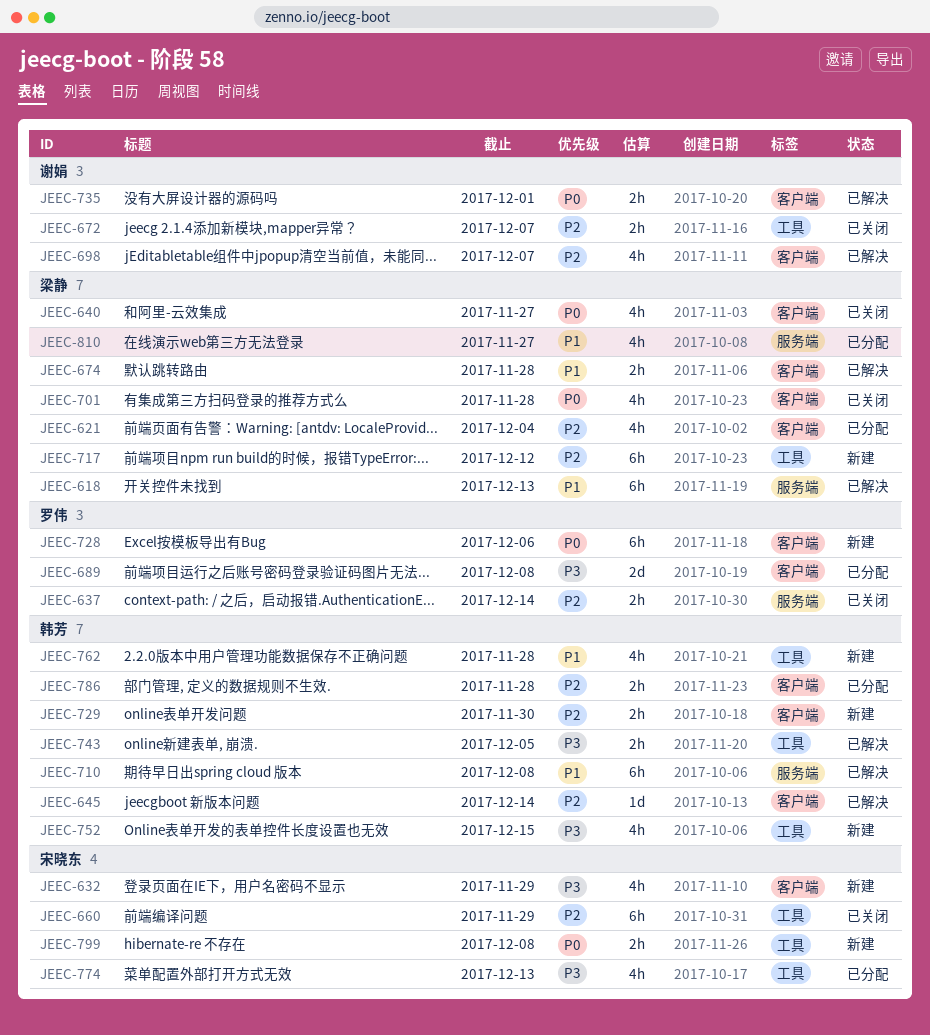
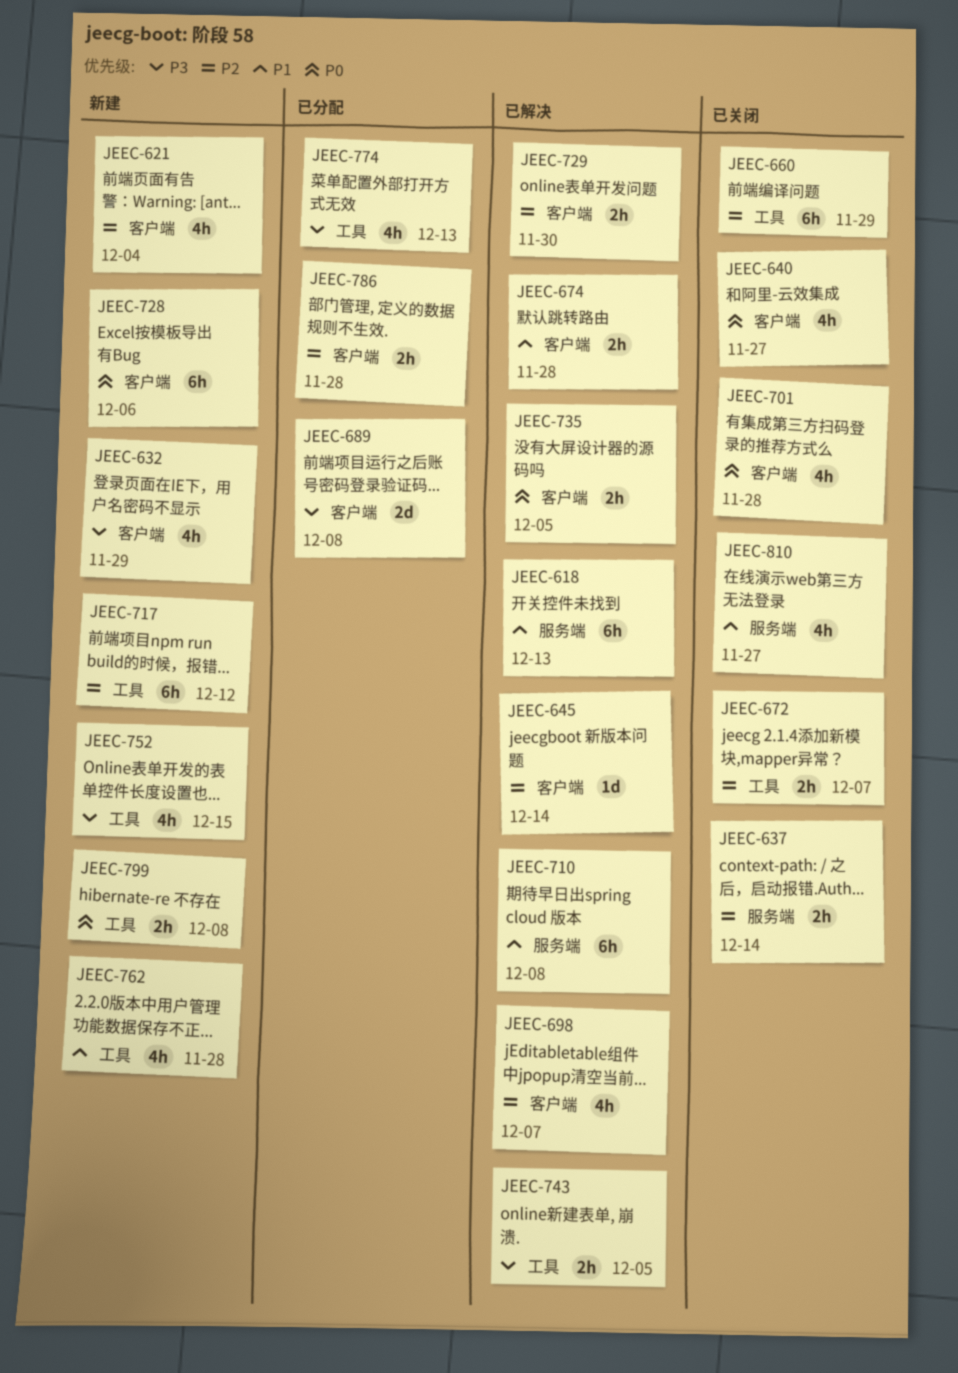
JEEC-621, status: 已分配 -> 新建
JEEC-729, status: 新建 -> 已解决
JEEC-735, due: Dec 1 -> Dec 5
JEEC-810, status: 已分配 -> 已关闭

